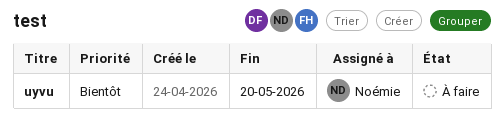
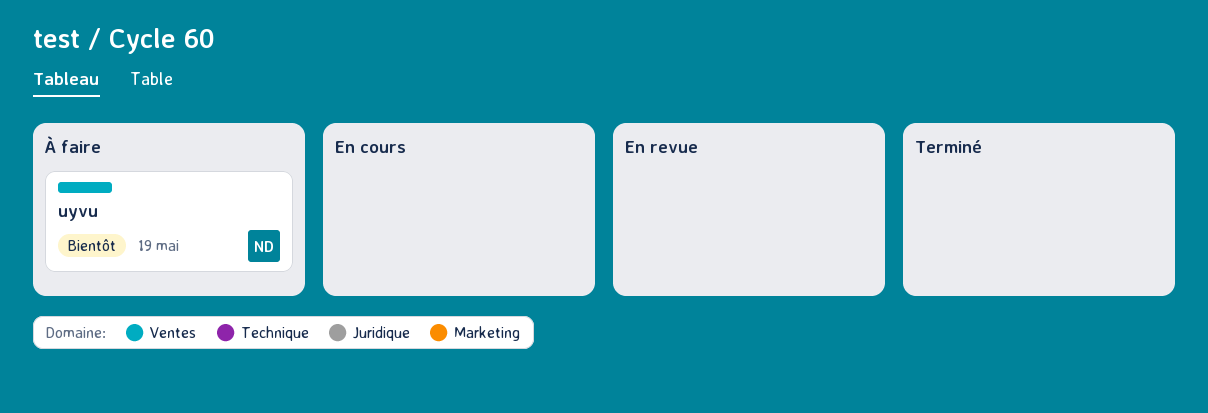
uyvu, due: May 20 -> May 19

